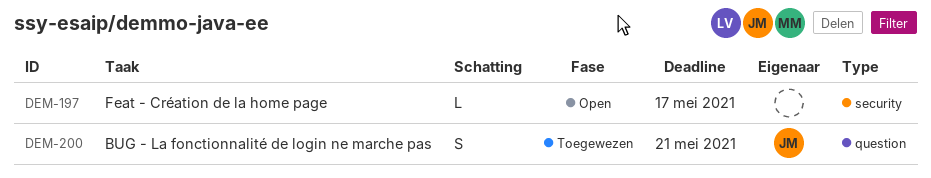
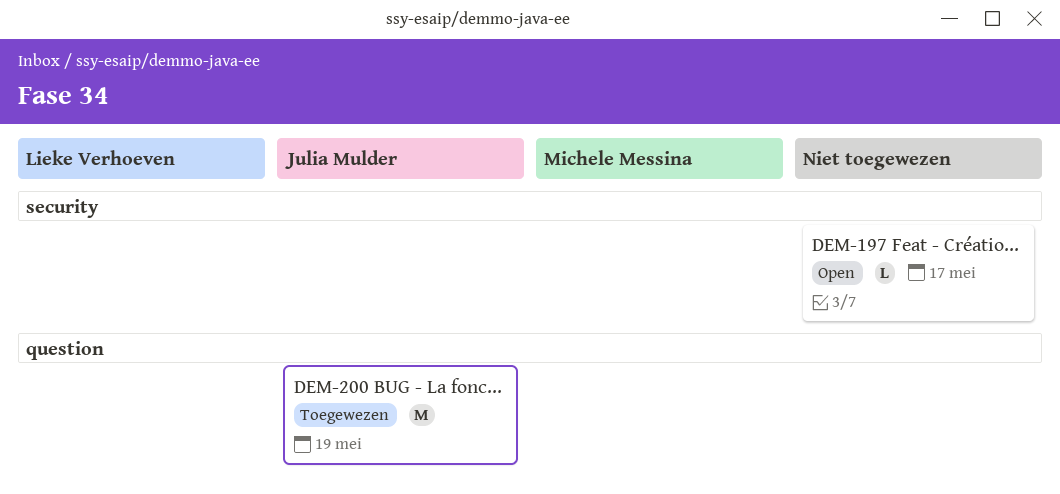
DEM-200, estimate: S -> M
DEM-200, due: May 21 -> May 19

